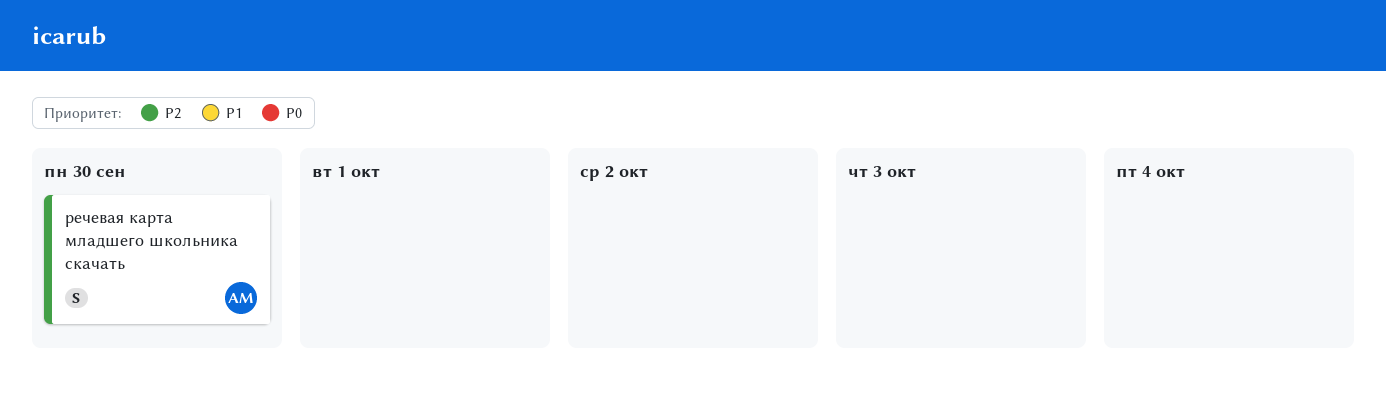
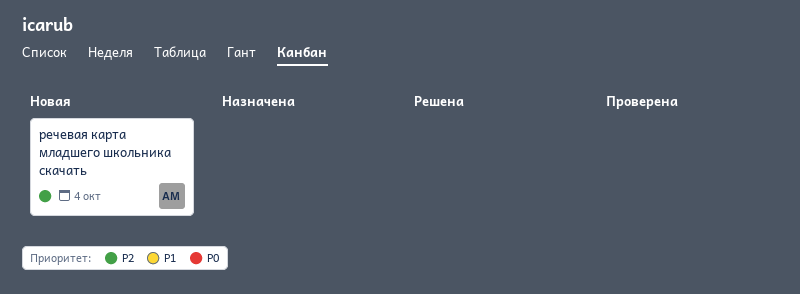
речевая карта младшего школьника скачать, due: Sep 30 -> Oct 4

